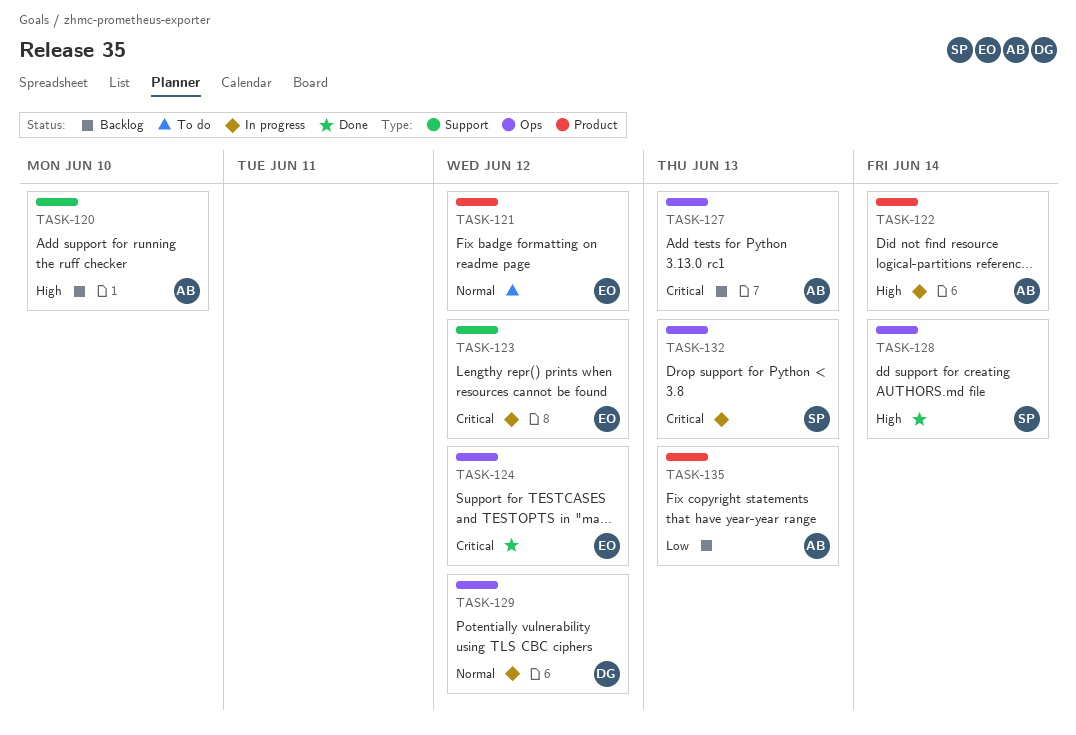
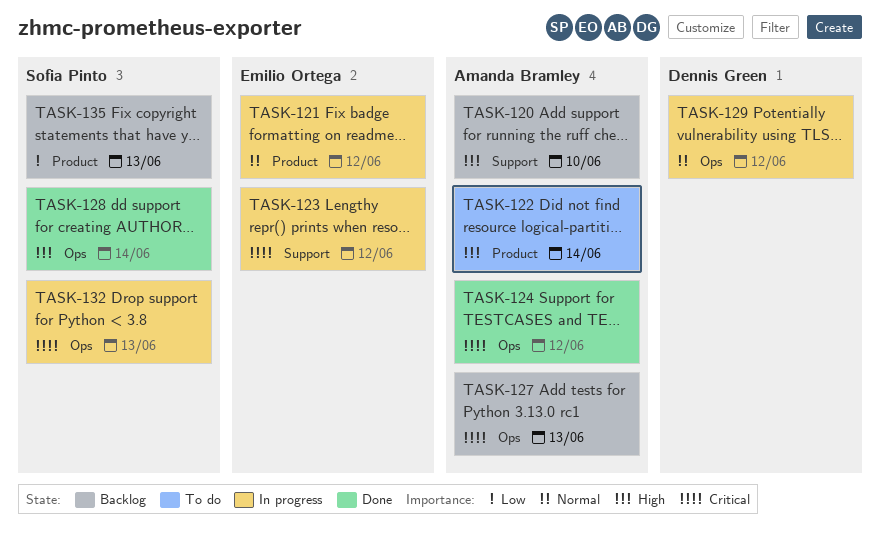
TASK-121, status: To do -> In progress
TASK-122, status: In progress -> To do
TASK-124, owner: Emilio Ortega -> Amanda Bramley
TASK-135, owner: Amanda Bramley -> Sofia Pinto

